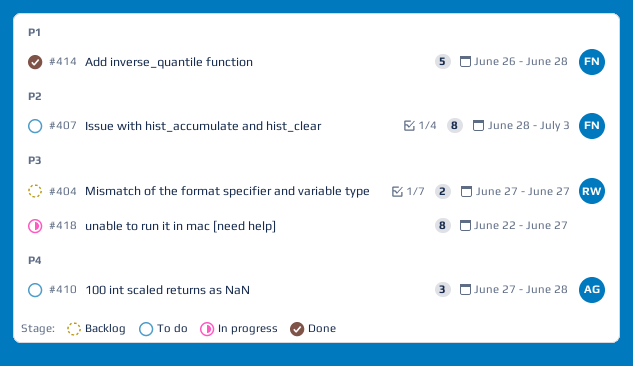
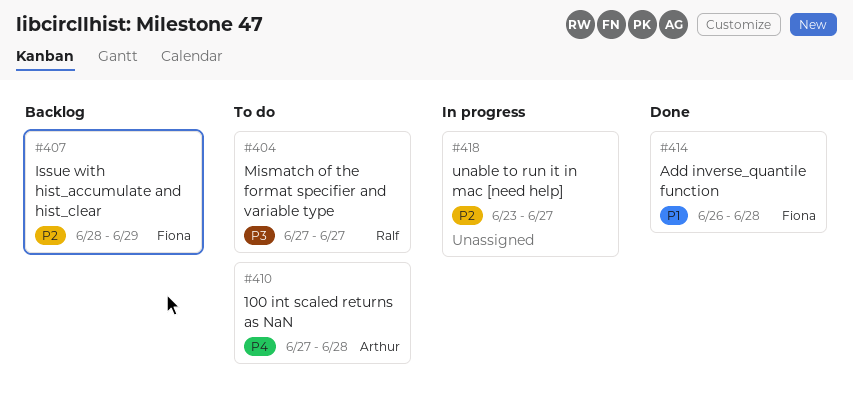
#404, status: Backlog -> To do
#407, status: To do -> Backlog
#407, due: Jul 3 -> Jun 29
#418, priority: P3 -> P2
#418, start: Jun 22 -> Jun 23

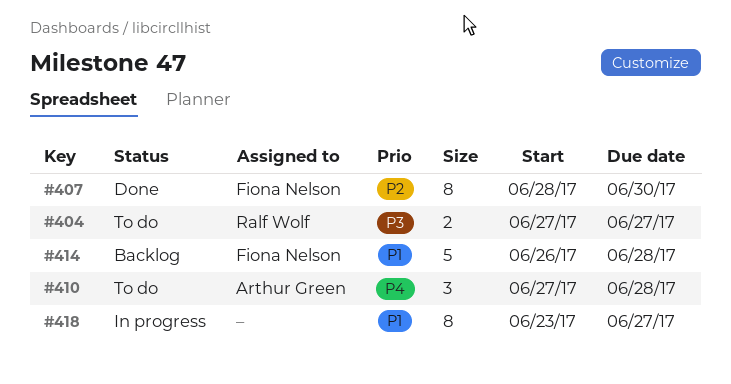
#407, status: Backlog -> Done
#407, due: Jun 29 -> Jun 30
#414, status: Done -> Backlog
#418, priority: P2 -> P1

